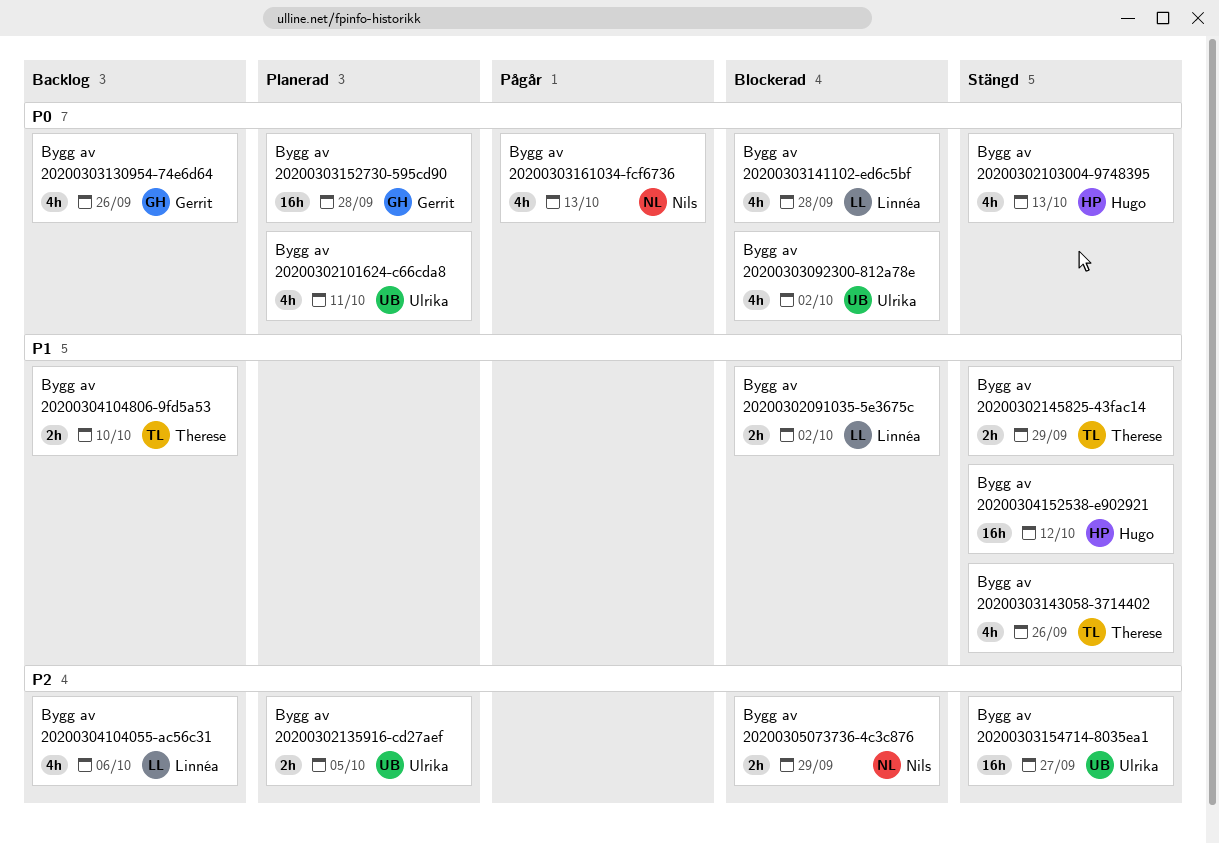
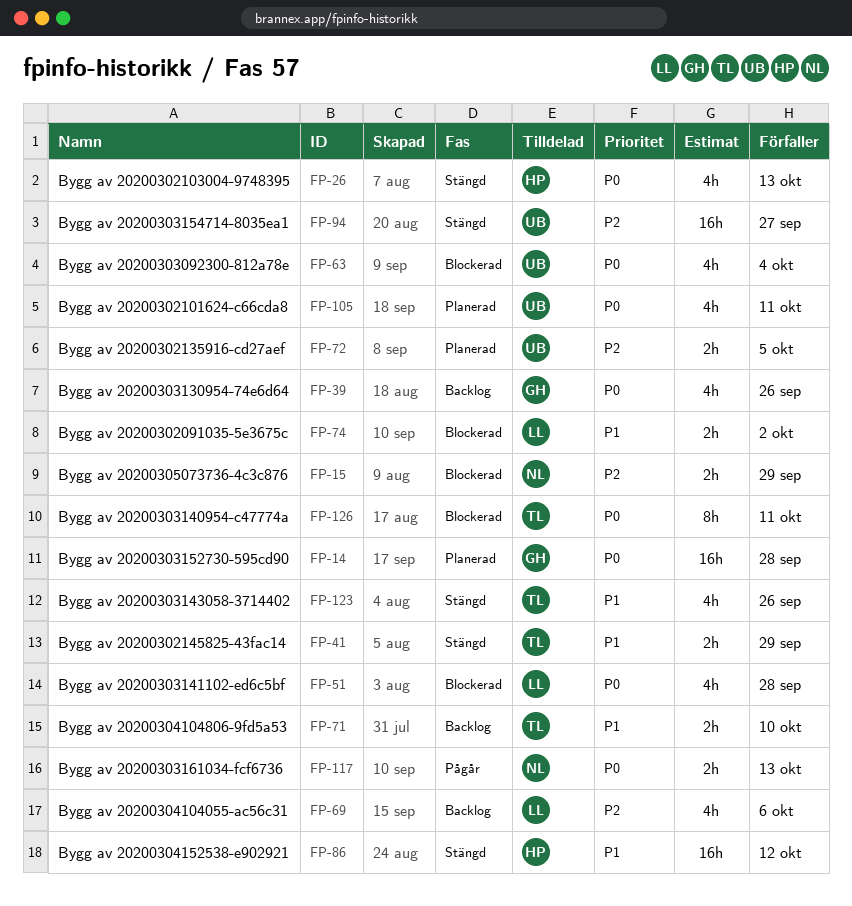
Bygg av 20200303092300-812a78e, due: Oct 2 -> Oct 4
Bygg av 20200303140954-c47774a: none -> present
Bygg av 20200303161034-fcf6736, estimate: 4h -> 2h

